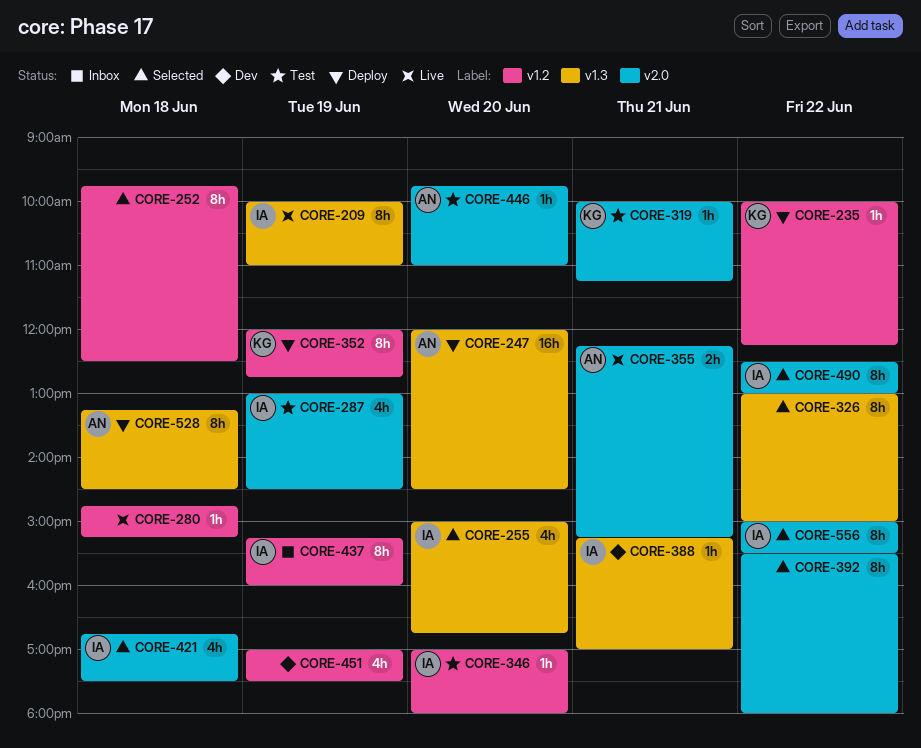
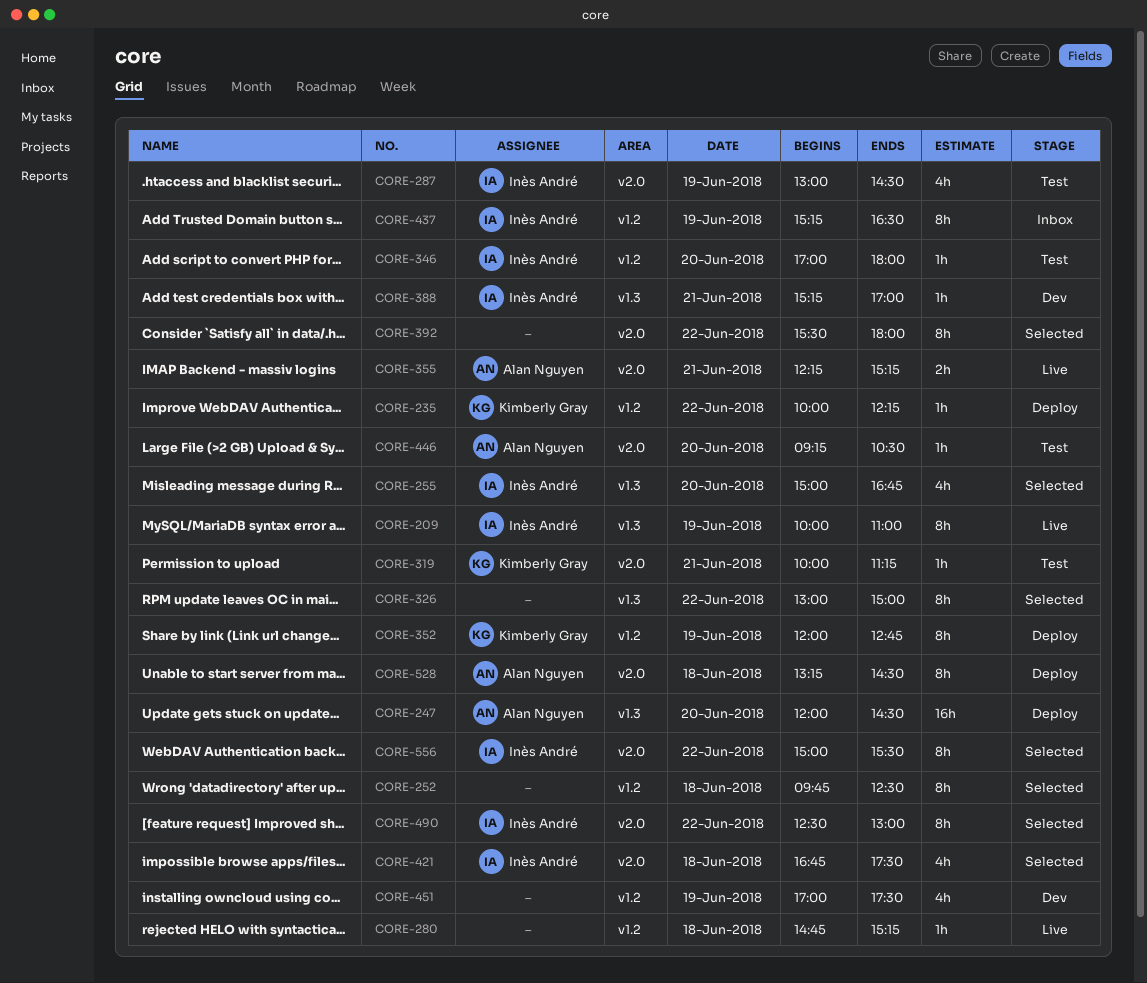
CORE-437, ends: 16:00 -> 16:30
CORE-446, begins: 09:45 -> 09:15
CORE-446, ends: 11:00 -> 10:30
CORE-528, label: v1.3 -> v2.0

